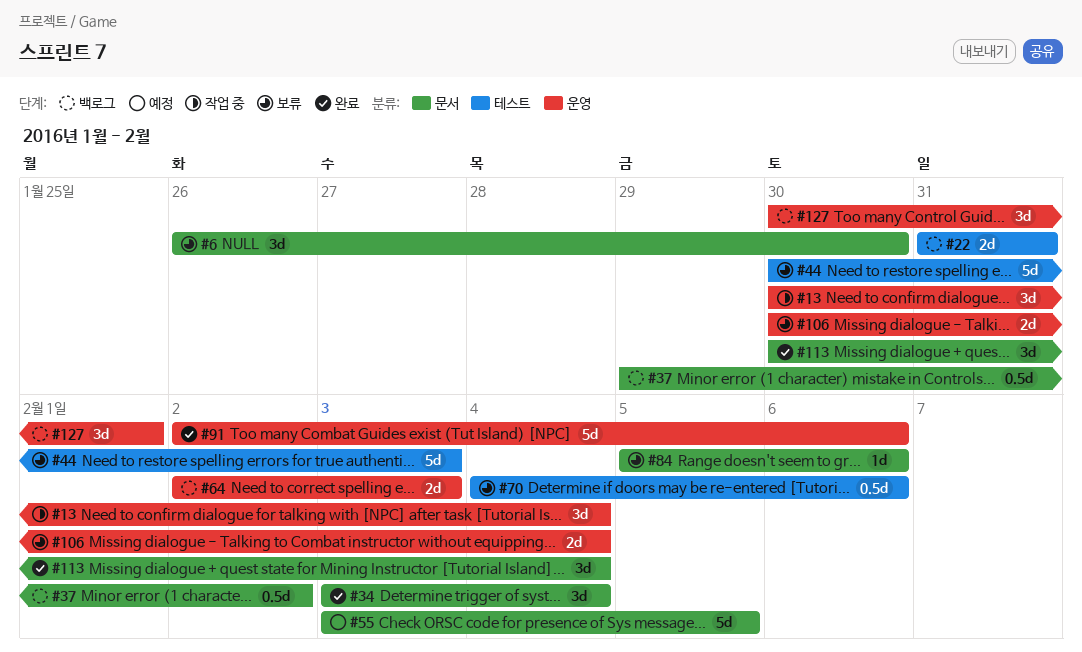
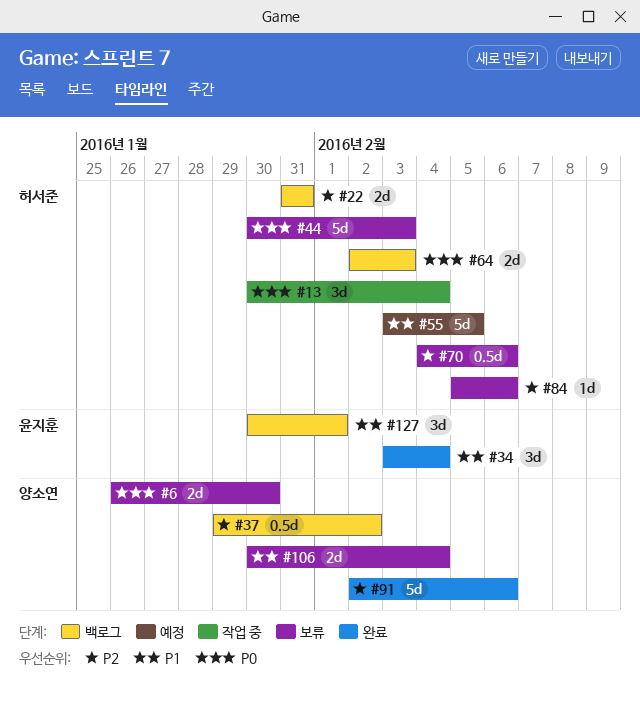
#6, estimate: 3d -> 2d
#113: present -> none

